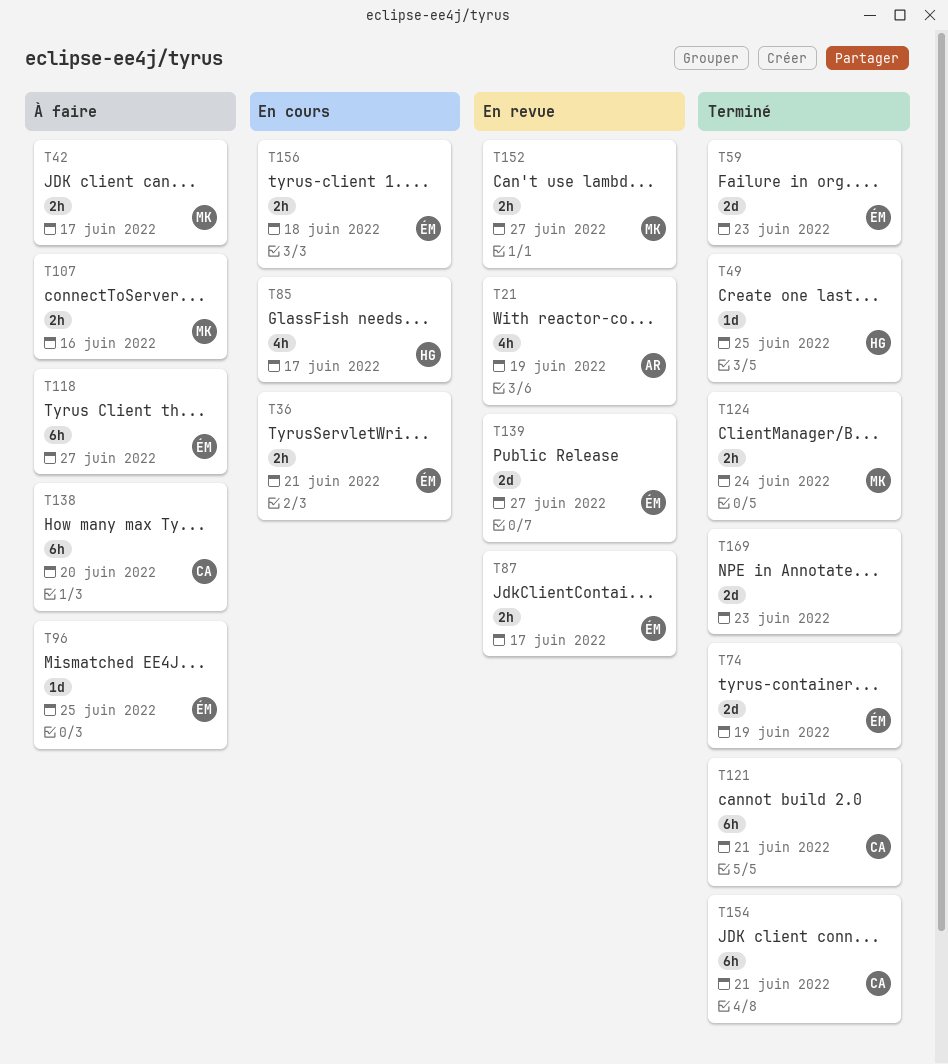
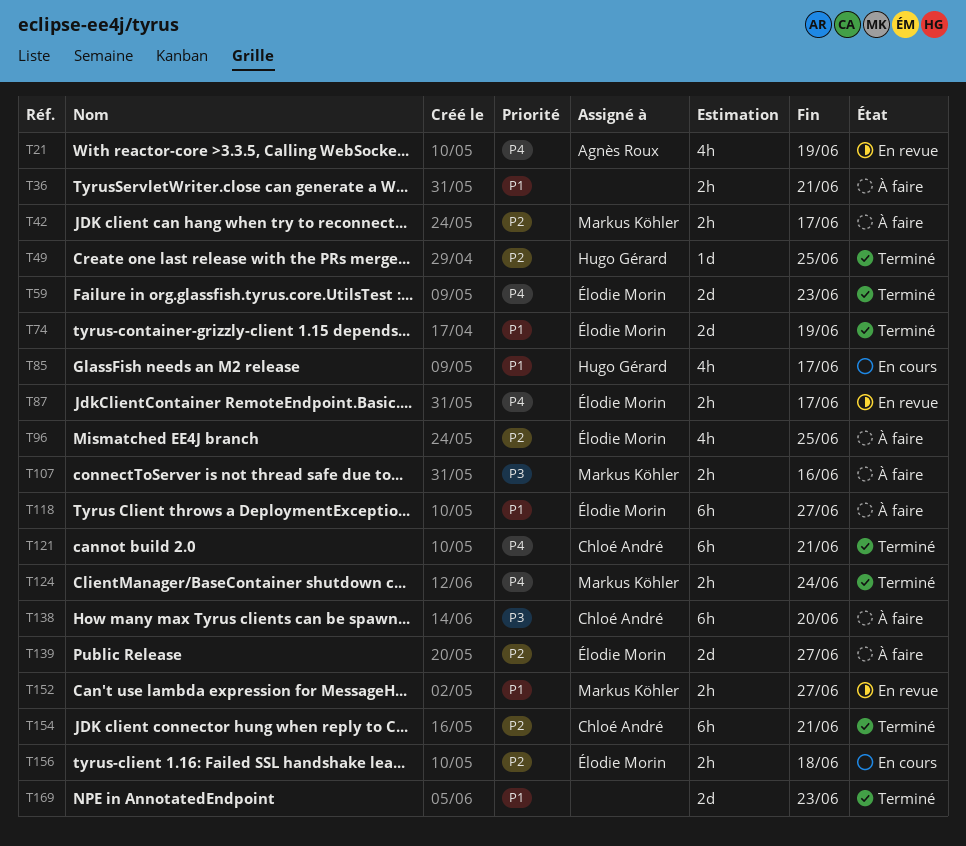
T36, status: En cours -> À faire
T36, owner: Élodie Morin -> none
T96, estimate: 1d -> 4h
T139, status: En revue -> À faire

